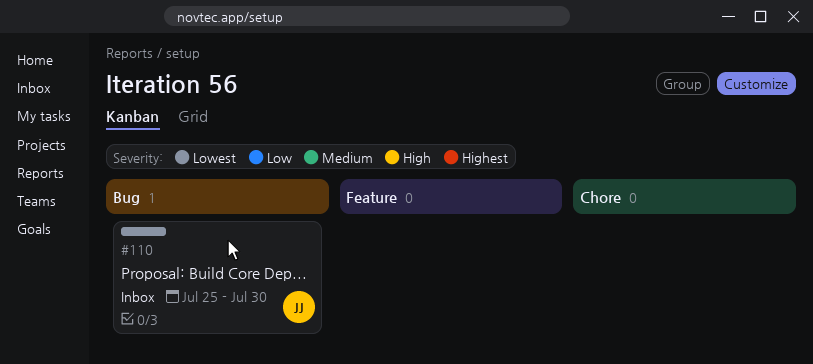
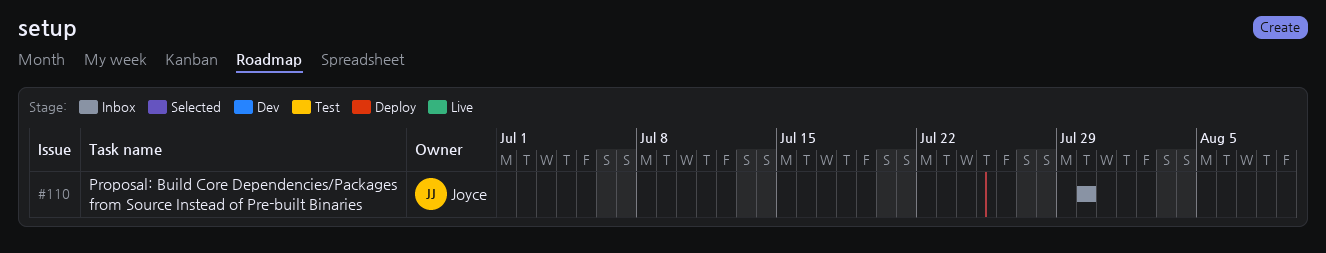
#110, start: Jul 25 -> Jul 30

